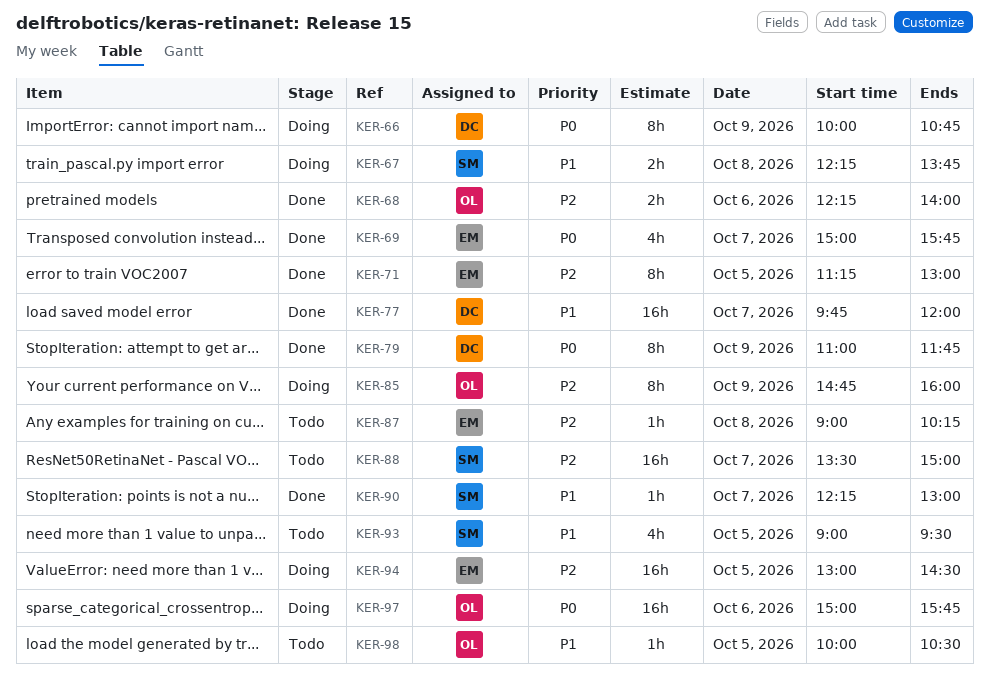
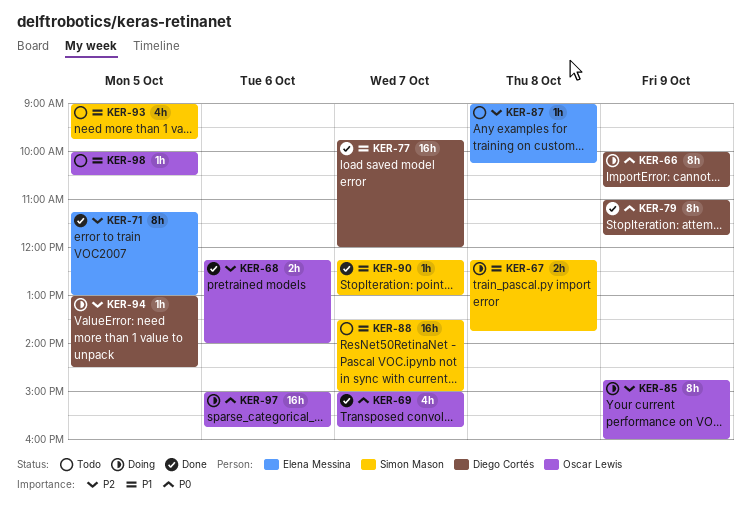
KER-69, owner: Elena Messina -> Oscar Lewis
KER-88, priority: P2 -> P1
KER-93, ends: 09:30 -> 09:45
KER-94, owner: Elena Messina -> Diego Cortés
KER-94, estimate: 16h -> 1h

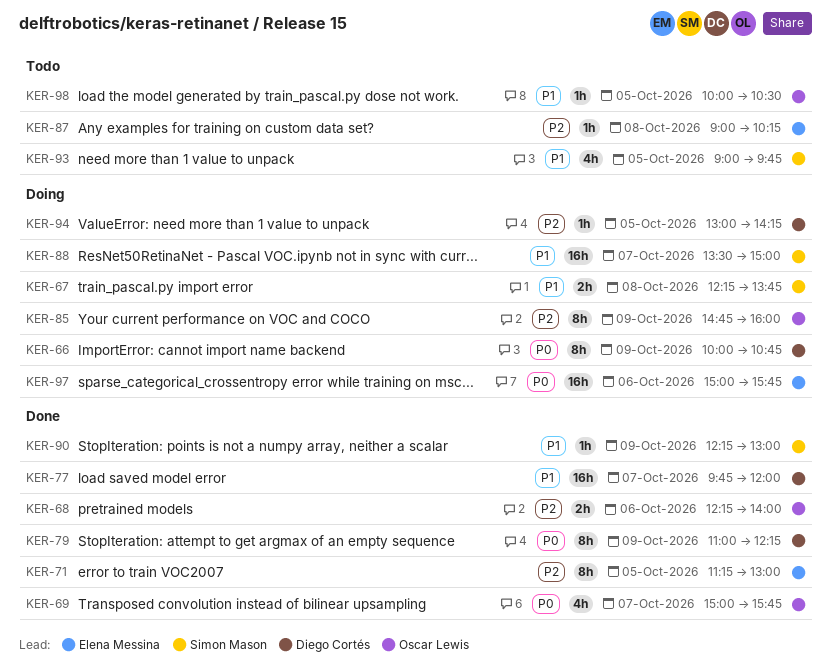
KER-79, ends: 11:45 -> 12:15
KER-88, status: Todo -> Doing
KER-90, day: Oct 7 -> Oct 9
KER-94, ends: 14:30 -> 14:15
KER-97, owner: Oscar Lewis -> Elena Messina

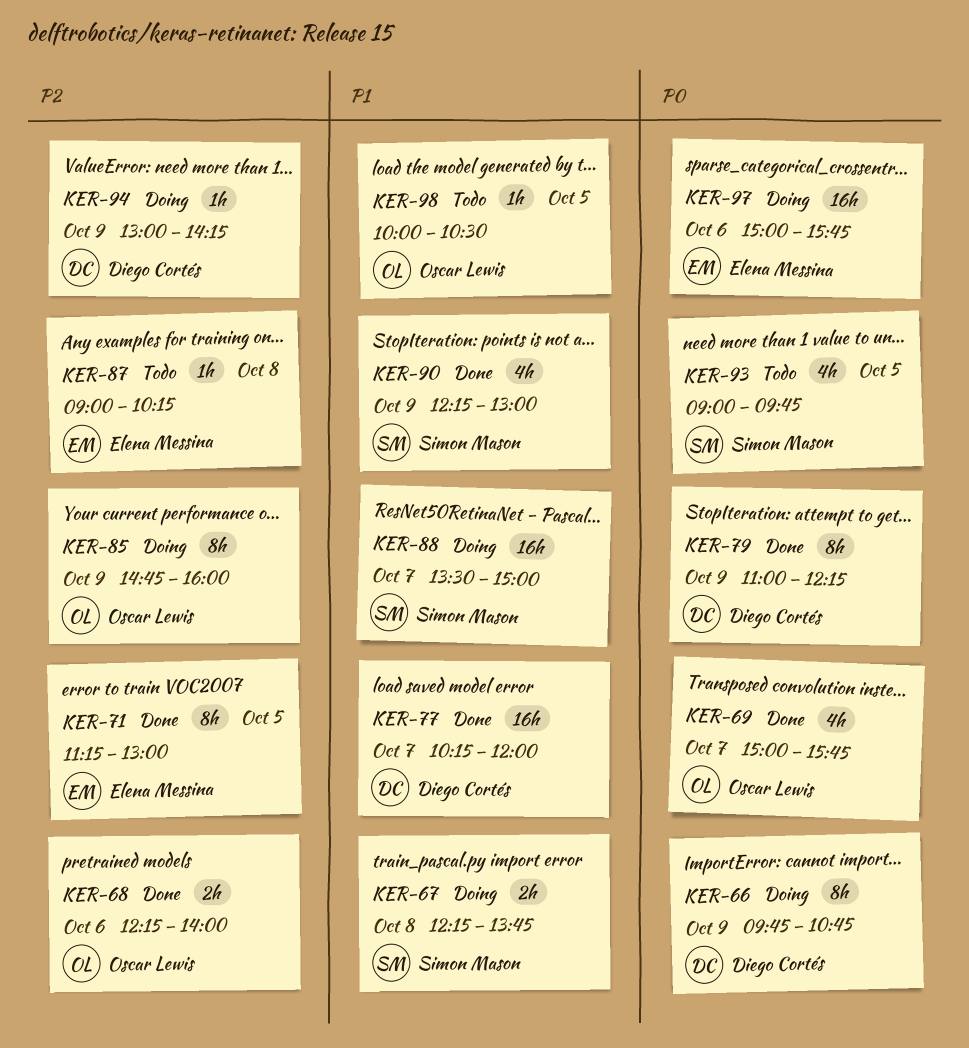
KER-66, begins: 10:00 -> 09:45
KER-77, begins: 09:45 -> 10:15
KER-90, estimate: 1h -> 4h
KER-93, priority: P1 -> P0
KER-94, day: Oct 5 -> Oct 9

